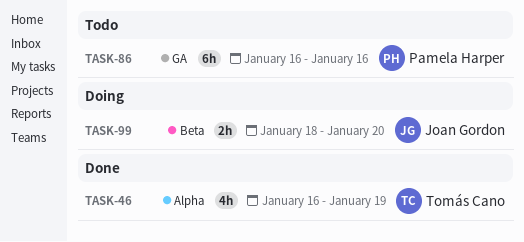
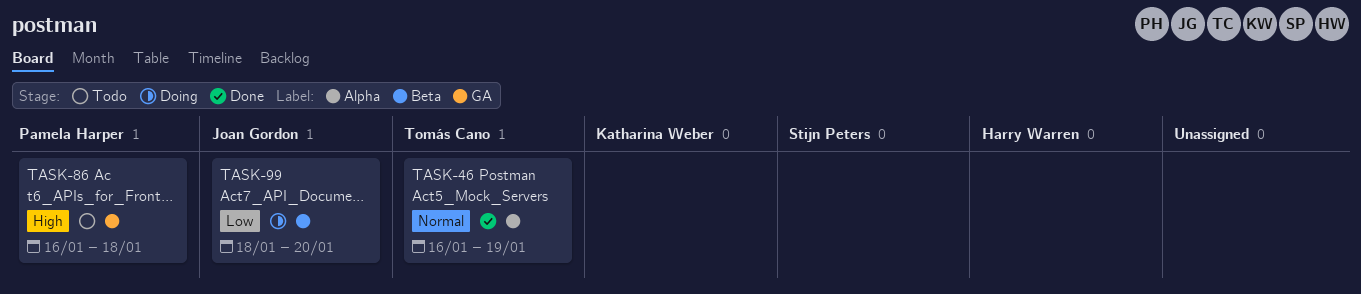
TASK-86, due: Jan 16 -> Jan 18

